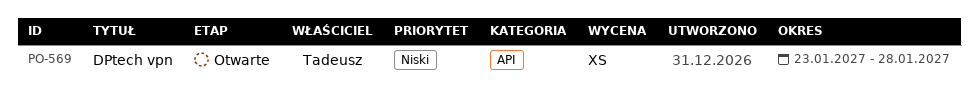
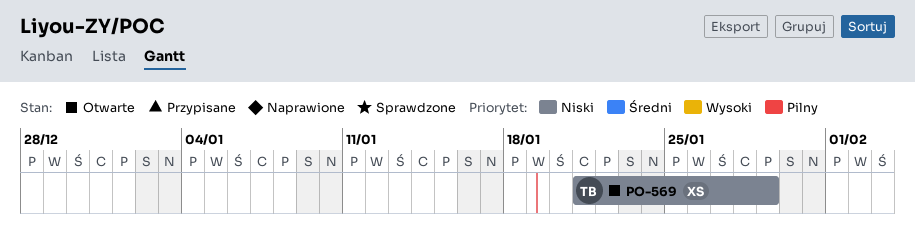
PO-569, start: Jan 23 -> Jan 21
PO-569, due: Jan 28 -> Jan 29

